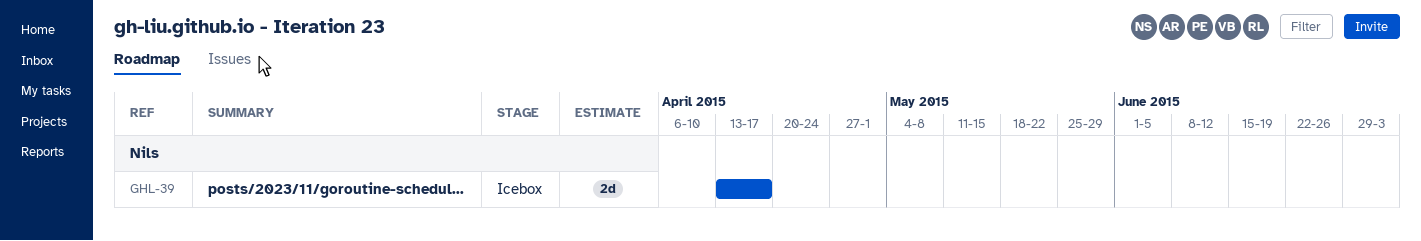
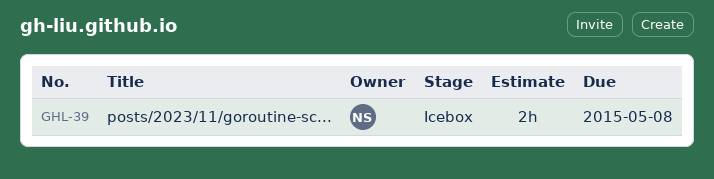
GHL-39, estimate: 2d -> 2h
GHL-39, due: Apr 17 -> May 8

